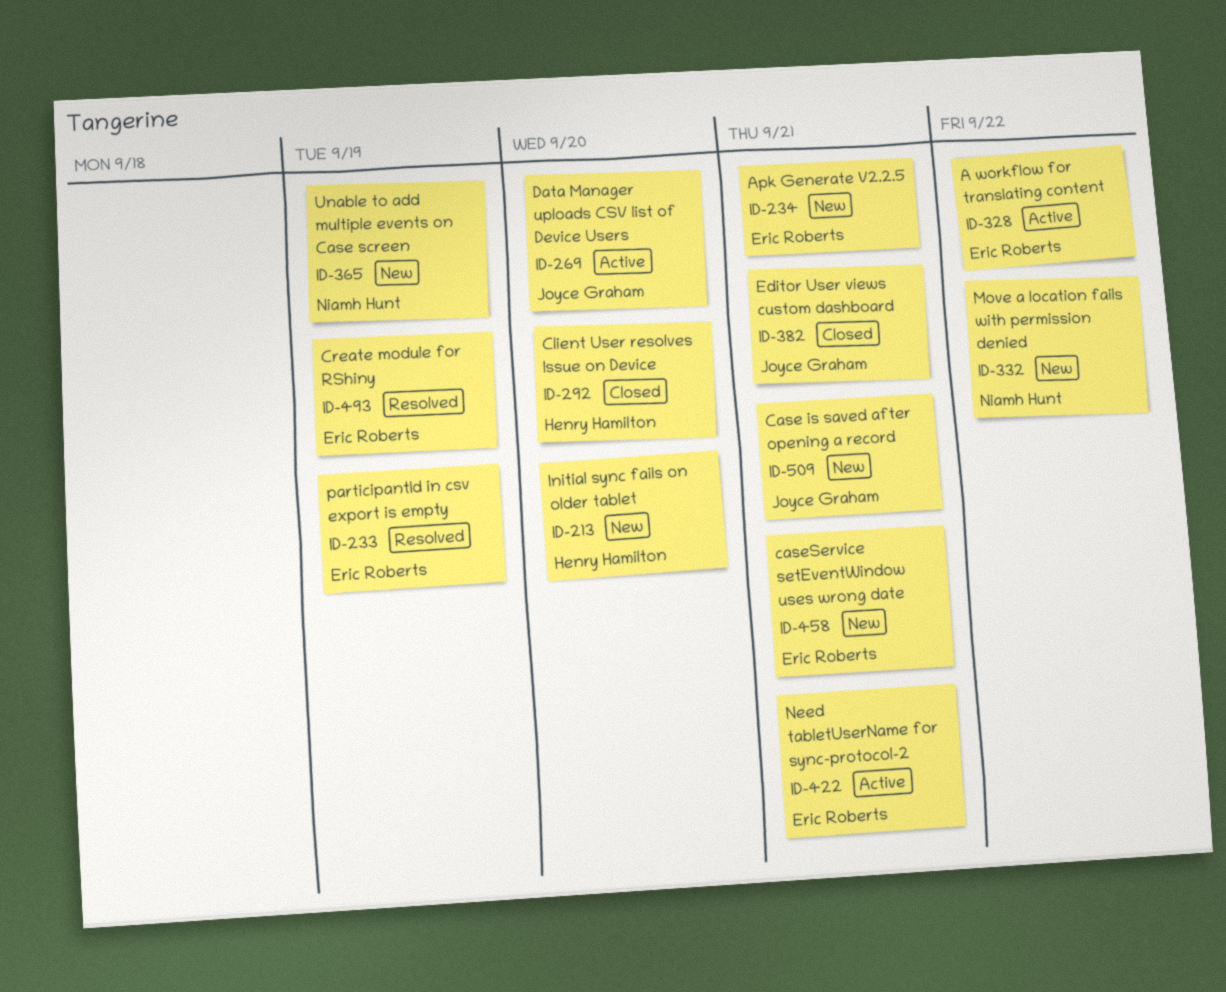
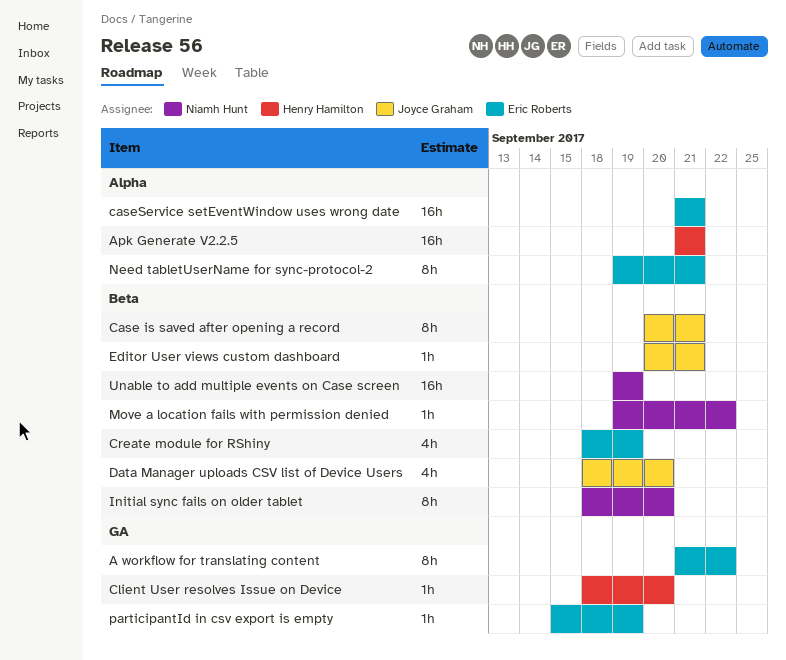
Apk Generate V2.2.5, owner: Eric Roberts -> Henry Hamilton
Initial sync fails on older tablet, owner: Henry Hamilton -> Niamh Hunt

